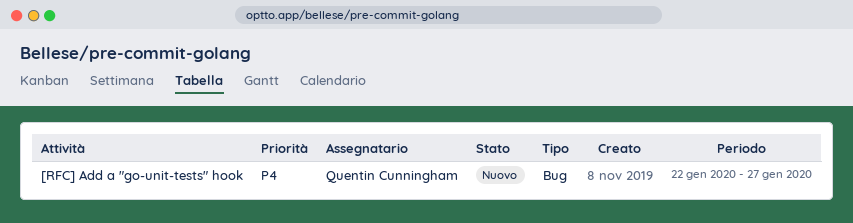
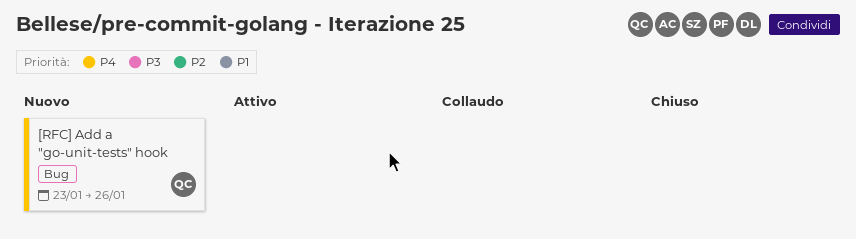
[RFC] Add a "go-unit-tests" hook, start: Jan 22 -> Jan 23
[RFC] Add a "go-unit-tests" hook, due: Jan 27 -> Jan 26

